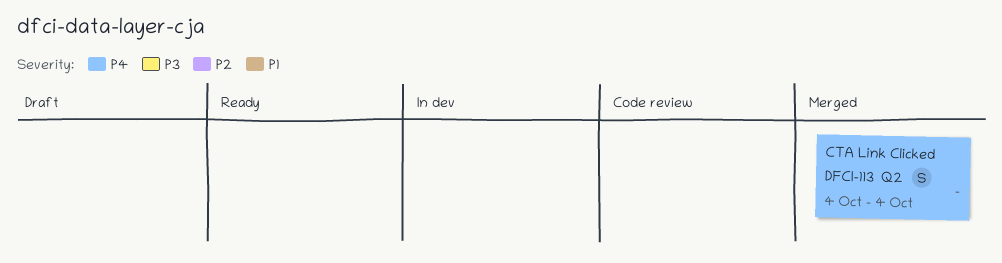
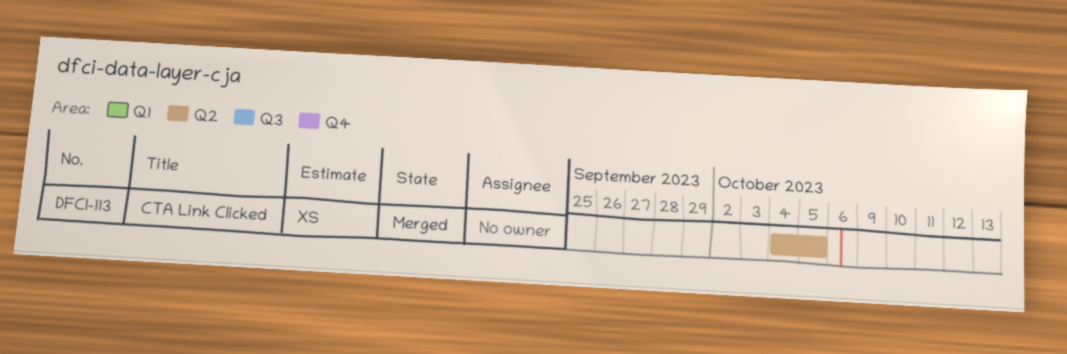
DFCI-113, estimate: S -> XS
DFCI-113, due: Oct 4 -> Oct 5

